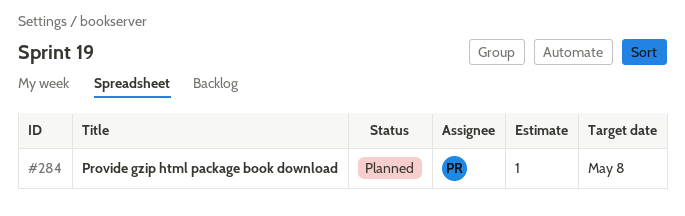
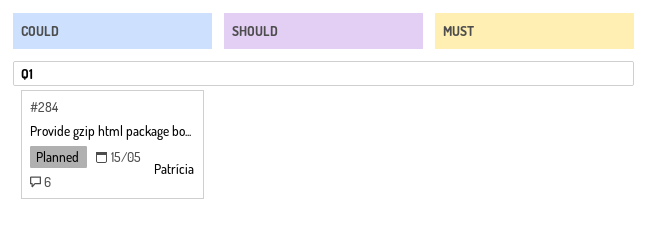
#284, due: May 8 -> May 15

